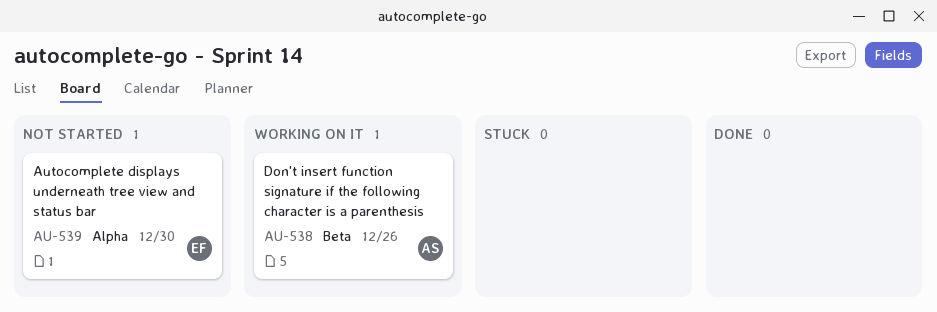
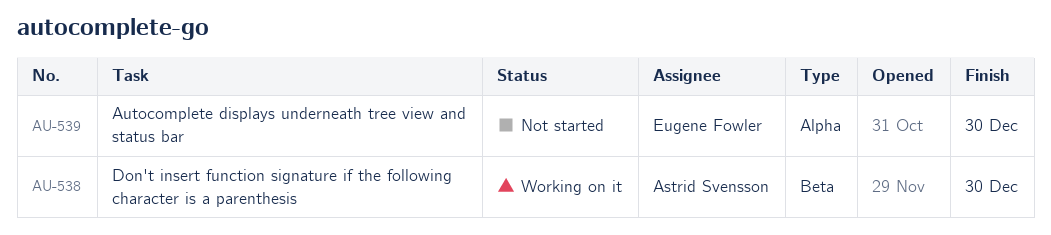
AU-538, due: Dec 26 -> Dec 30

